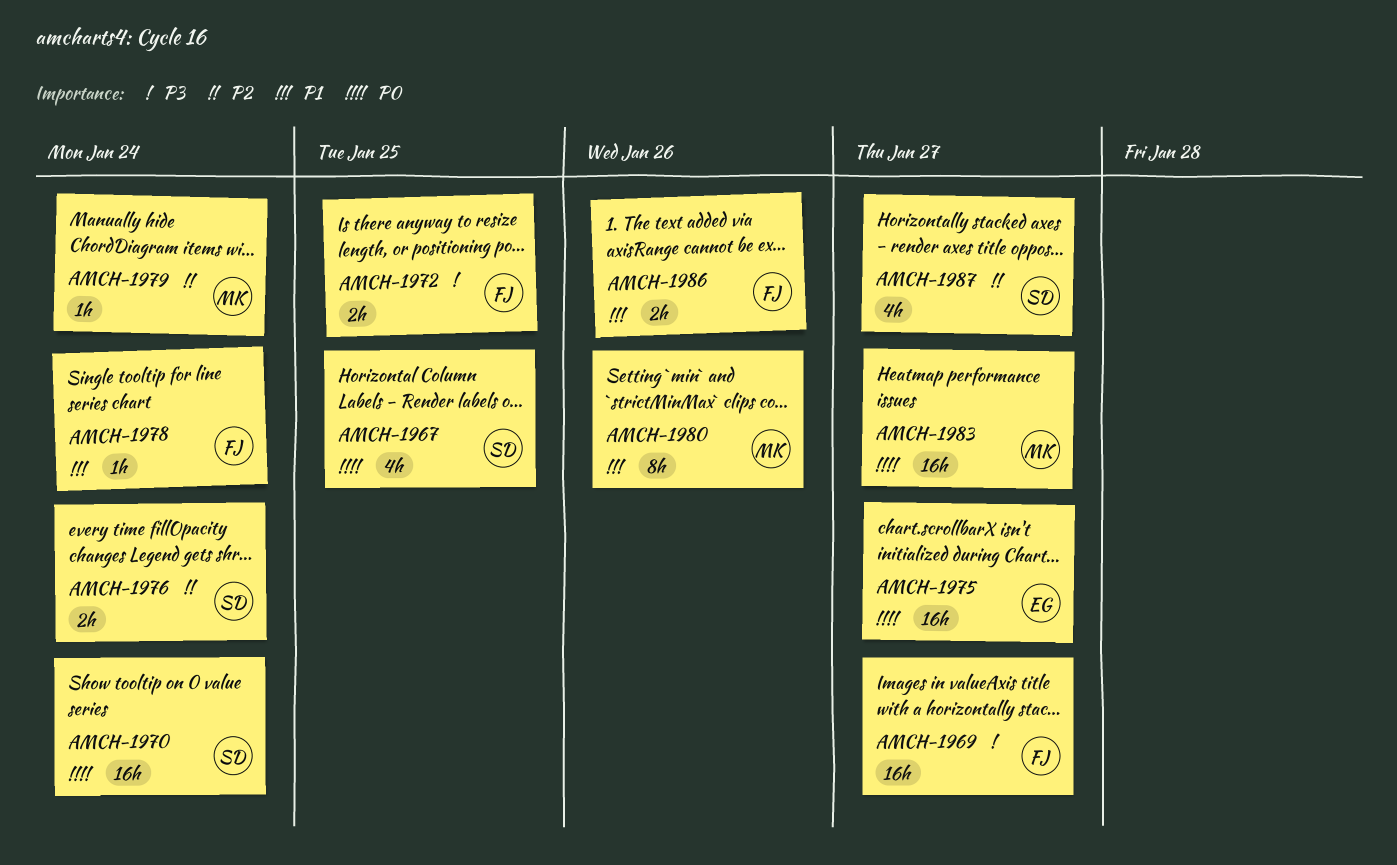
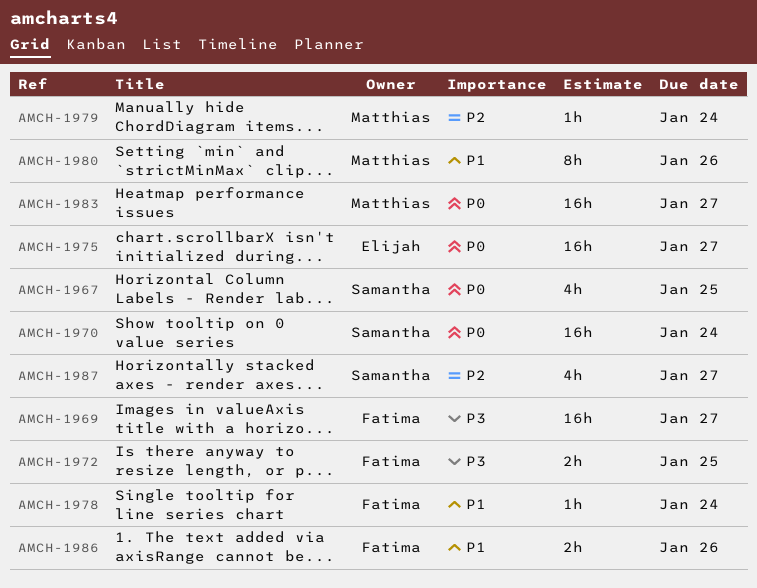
AMCH-1976: present -> none

